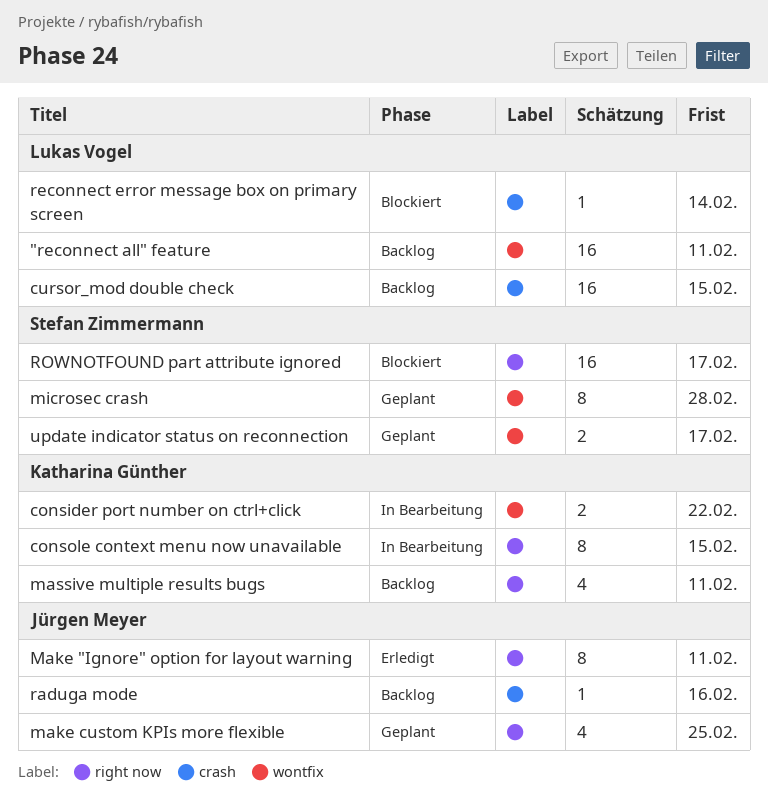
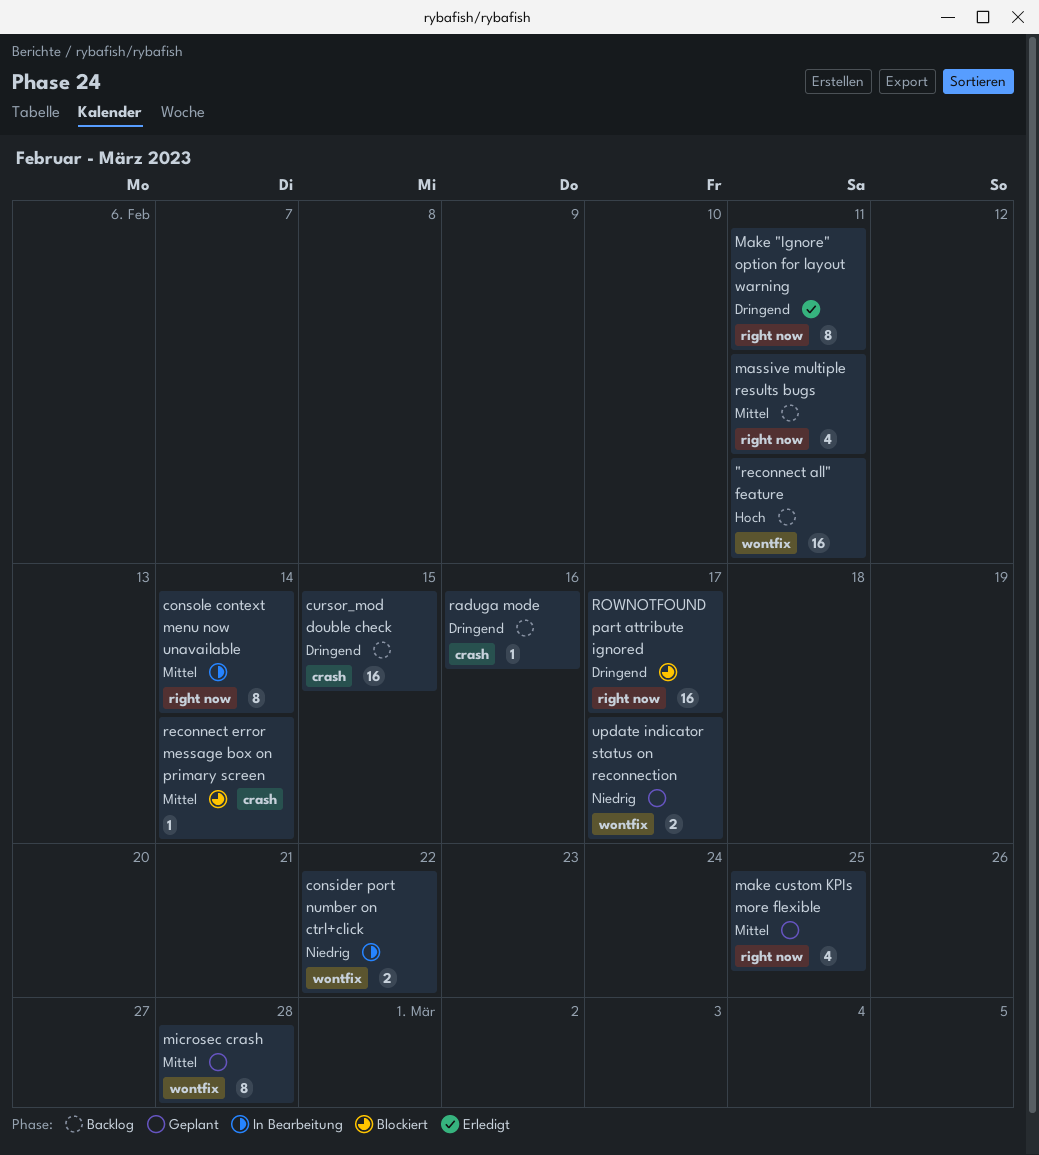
console context menu now unavailable, due: Feb 15 -> Feb 14

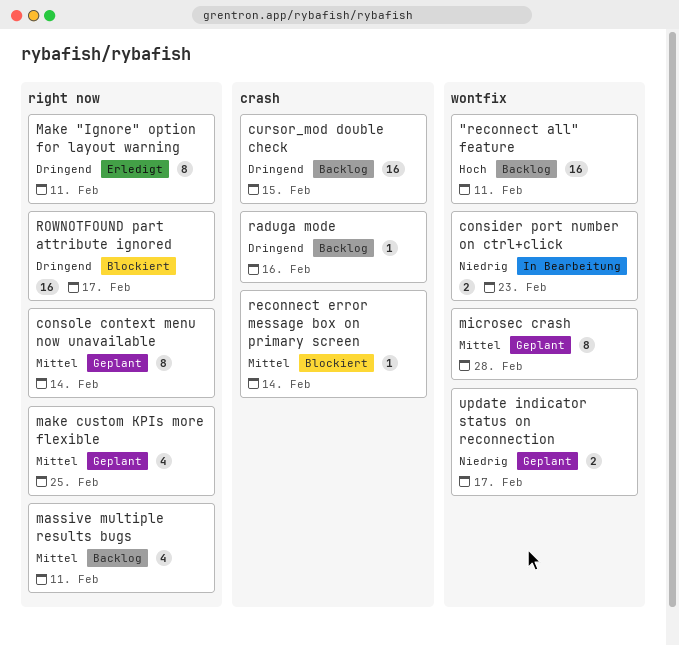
consider port number on ctrl+click, due: Feb 22 -> Feb 23
console context menu now unavailable, status: In Bearbeitung -> Geplant

